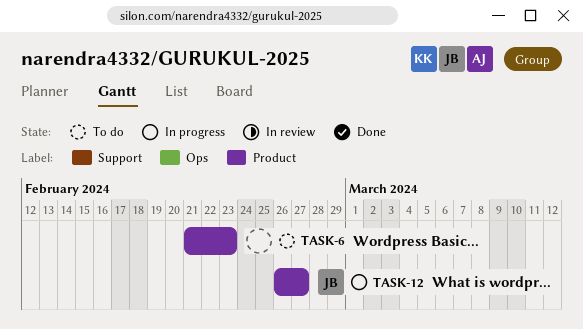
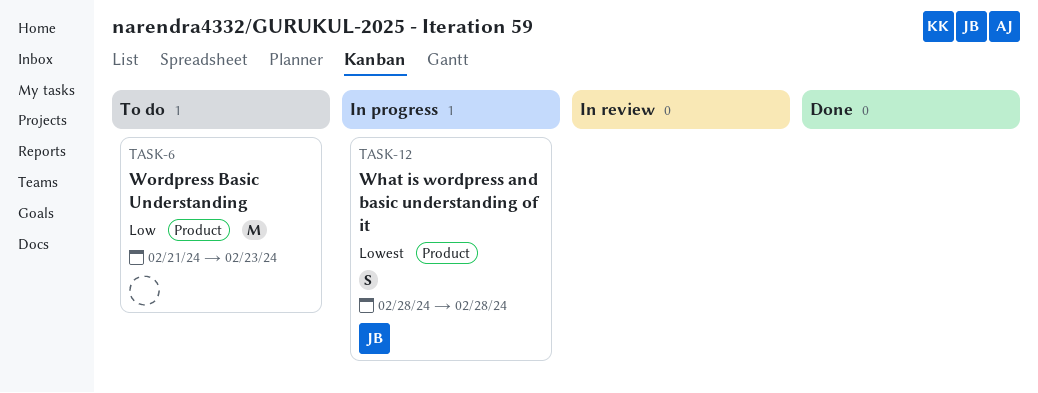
TASK-12, start: Feb 26 -> Feb 28
TASK-12, due: Feb 27 -> Feb 28

